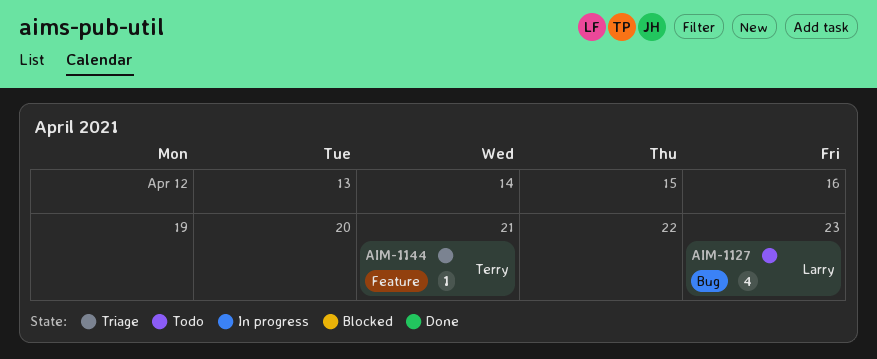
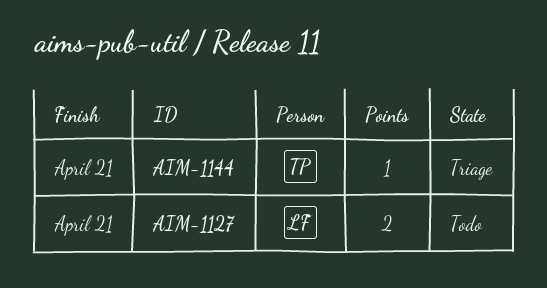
AIM-1127, estimate: 4 -> 2
AIM-1127, due: Apr 23 -> Apr 21

